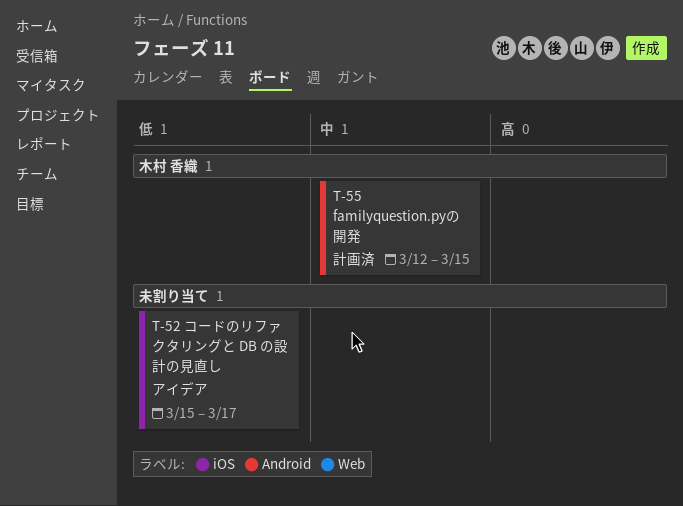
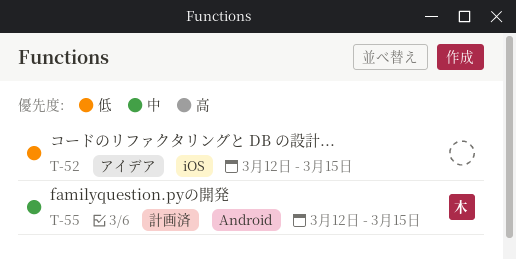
T-52, start: Mar 15 -> Mar 12
T-52, due: Mar 17 -> Mar 15

